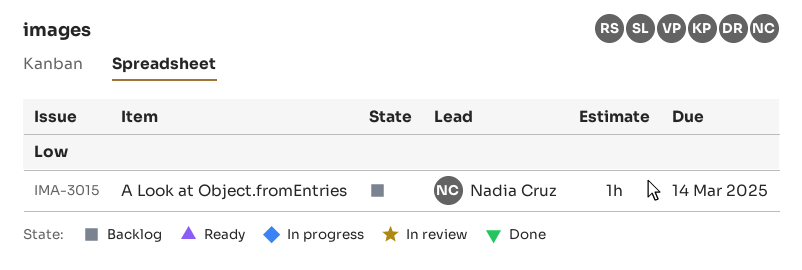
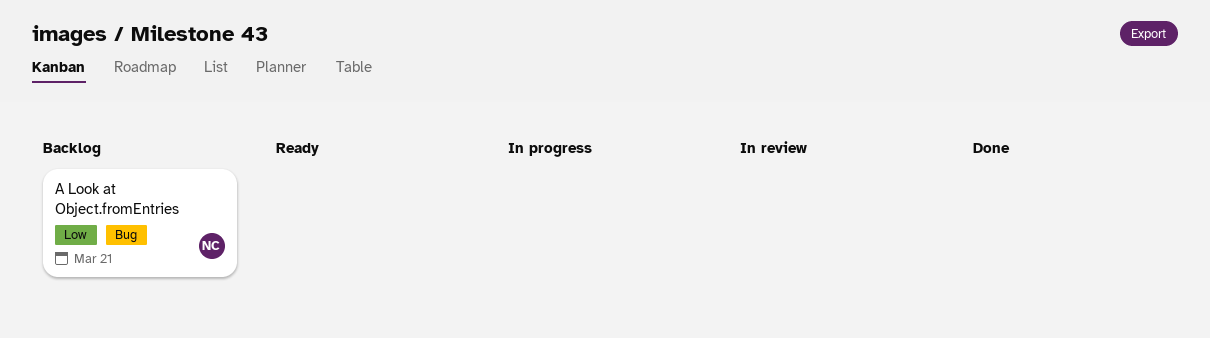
A Look at Object.fromEntries, due: Mar 14 -> Mar 21

